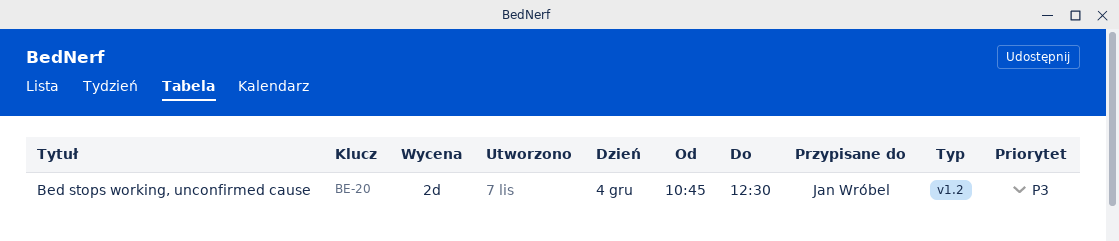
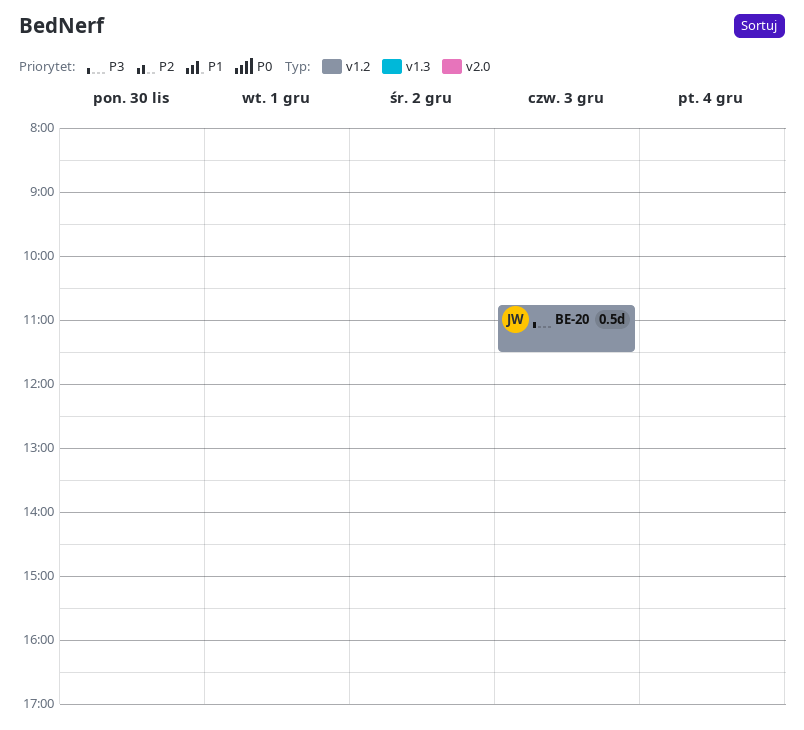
BE-20, estimate: 2d -> 0.5d
BE-20, day: Dec 4 -> Dec 3
BE-20, ends: 12:30 -> 11:30

